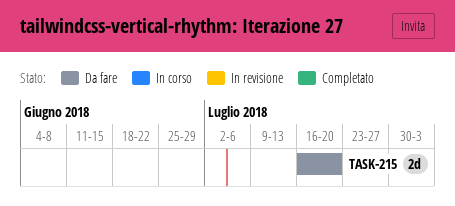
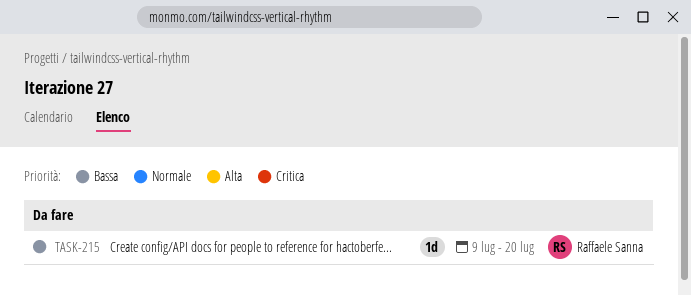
TASK-215, estimate: 2d -> 1d
TASK-215, start: Jul 16 -> Jul 9

